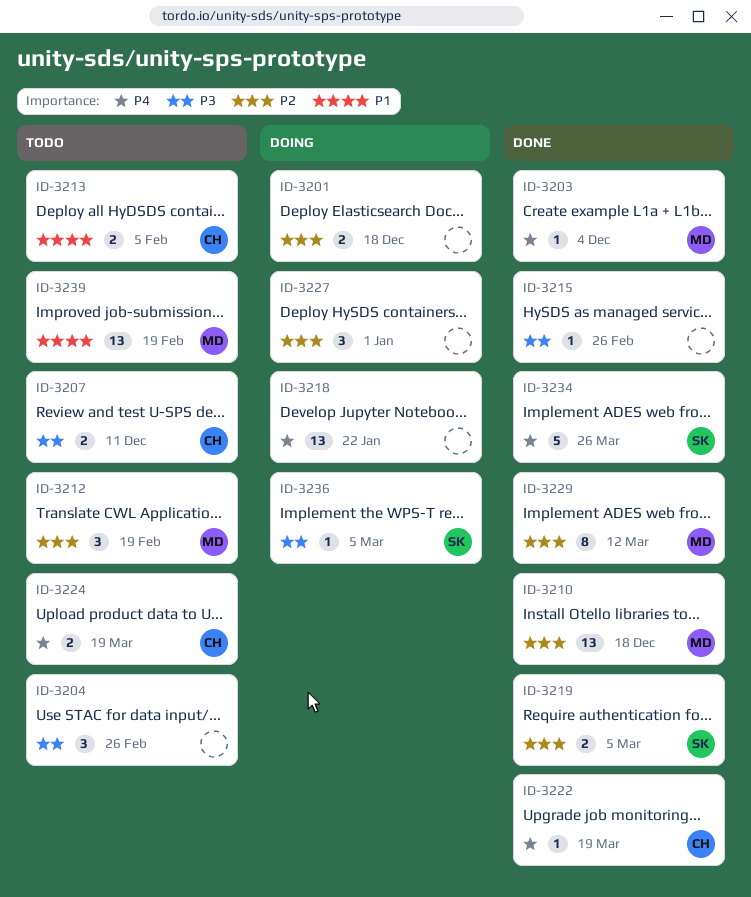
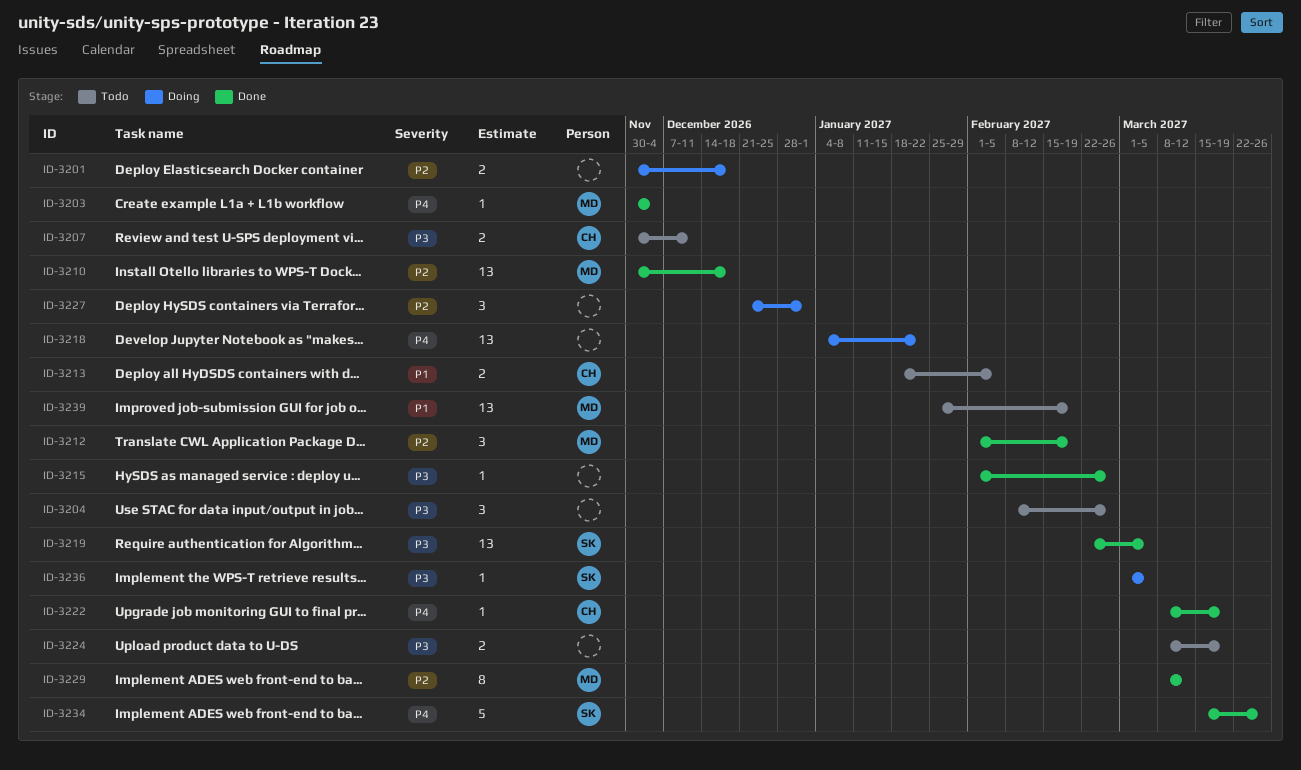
ID-3212, status: Todo -> Done
ID-3219, priority: P2 -> P3
ID-3219, estimate: 2 -> 13
ID-3224, owner: CH -> none
ID-3224, priority: P4 -> P3

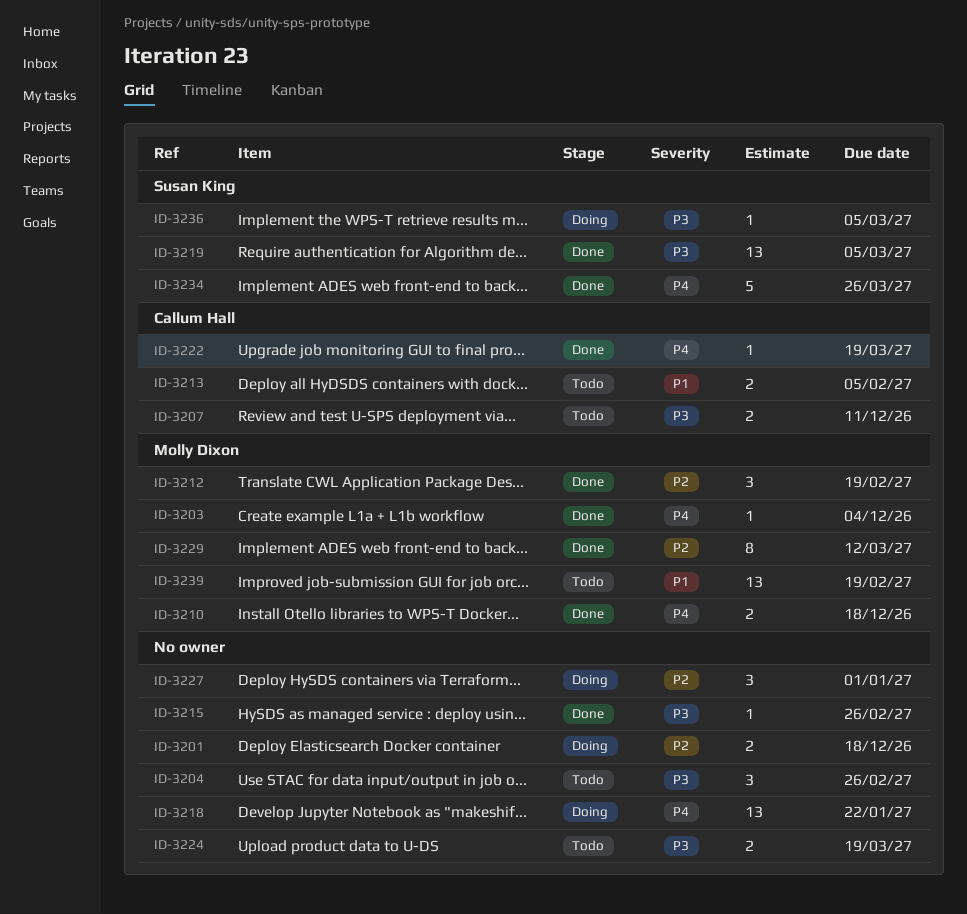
ID-3210, priority: P2 -> P4
ID-3210, estimate: 13 -> 2

